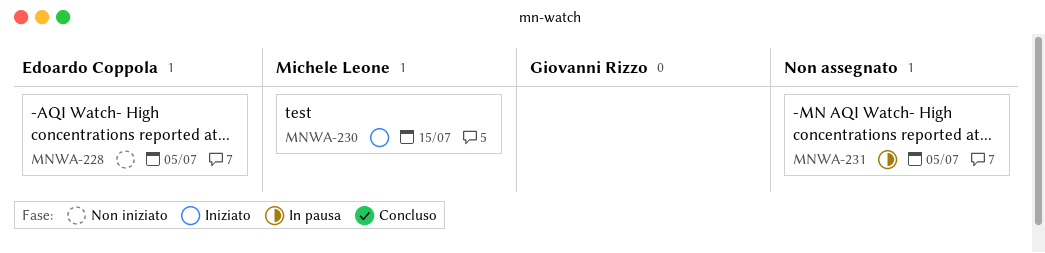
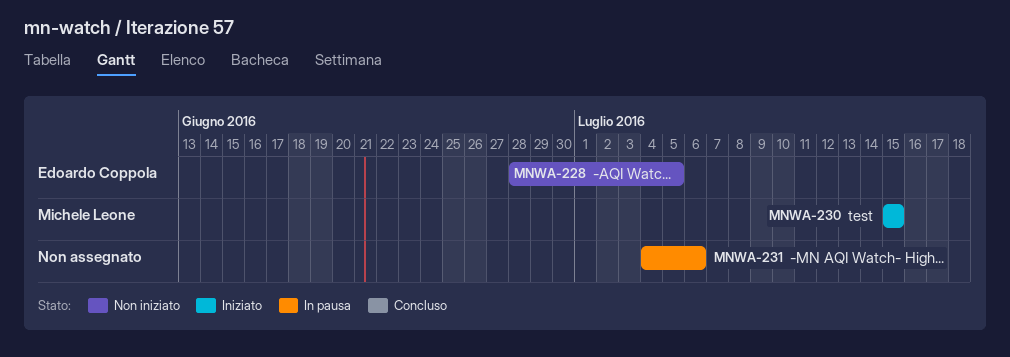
MNWA-231, due: Jul 5 -> Jul 6

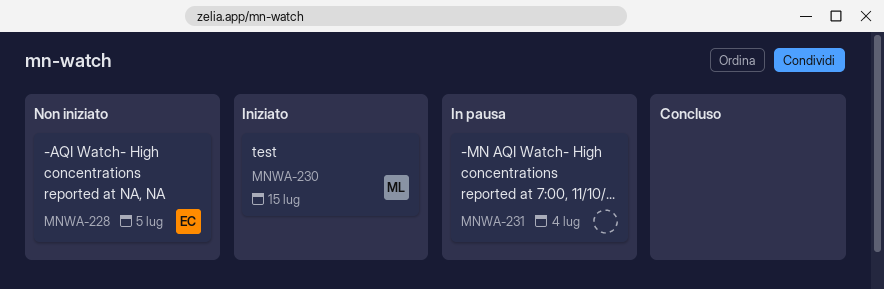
MNWA-231, due: Jul 6 -> Jul 4

